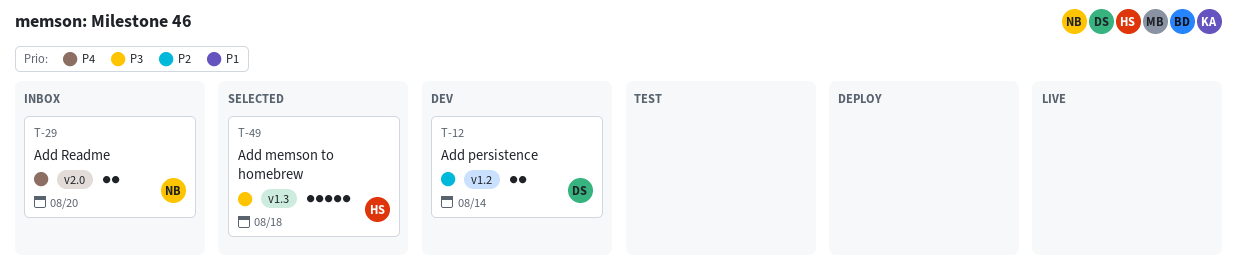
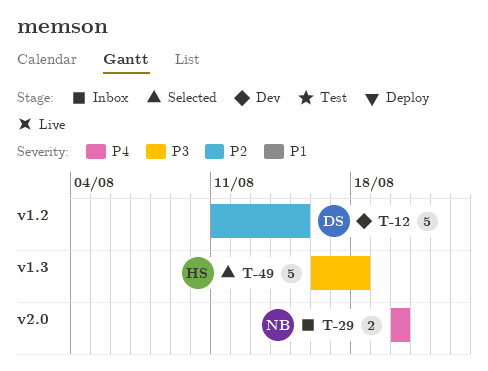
T-12, estimate: 2 -> 5
T-12, due: Aug 14 -> Aug 15

